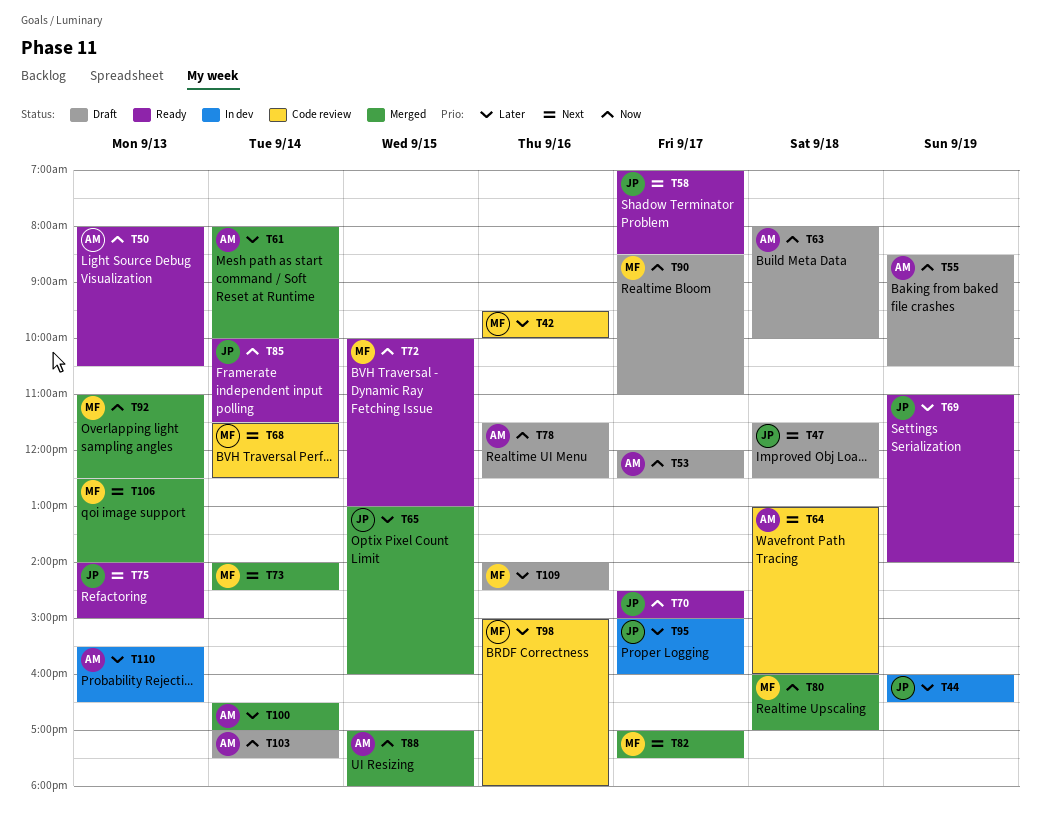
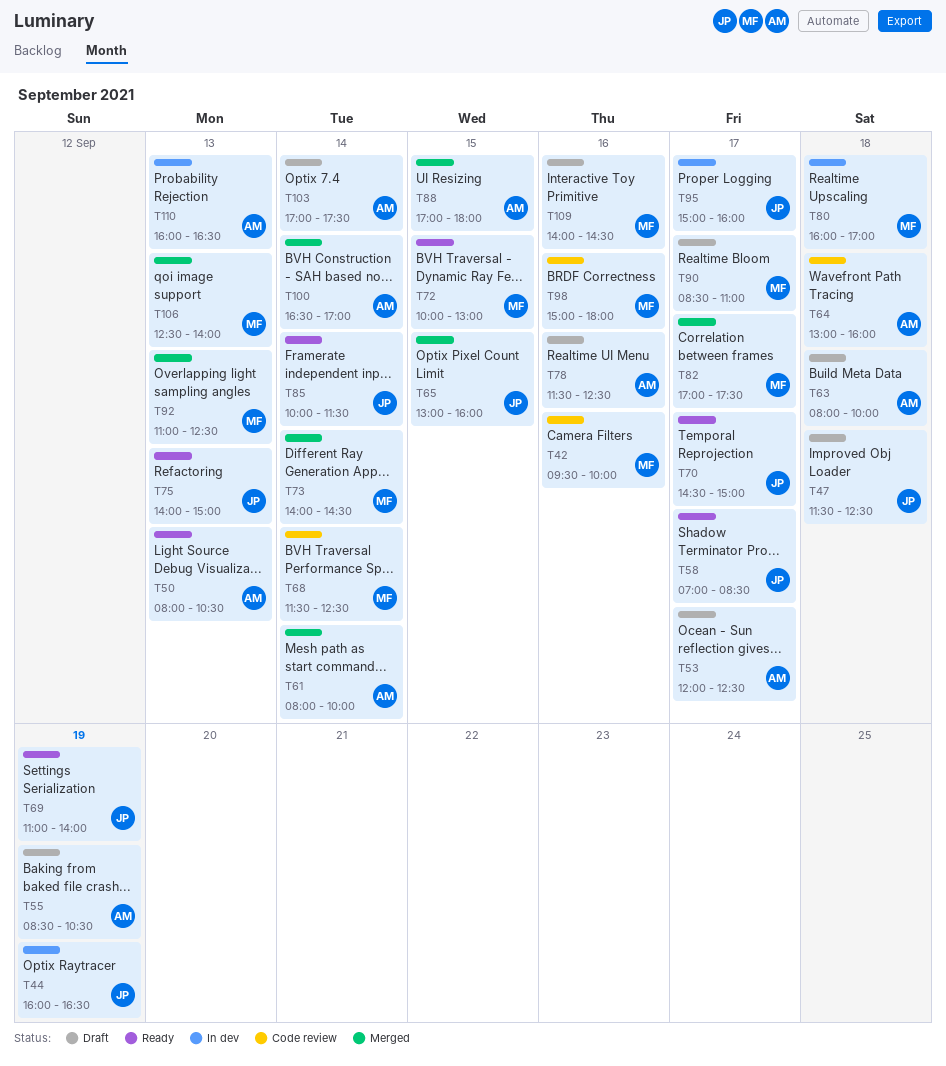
T80, status: Merged -> In dev
T110, begins: 15:30 -> 16:00

